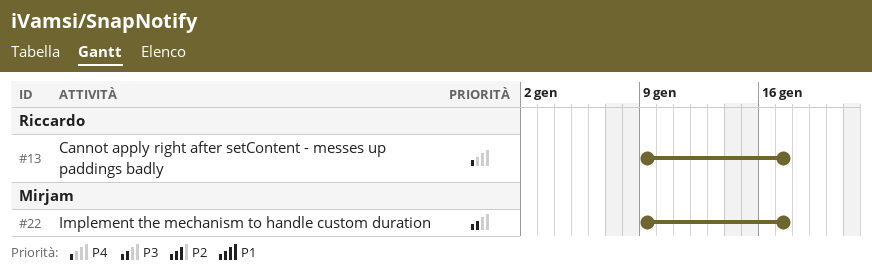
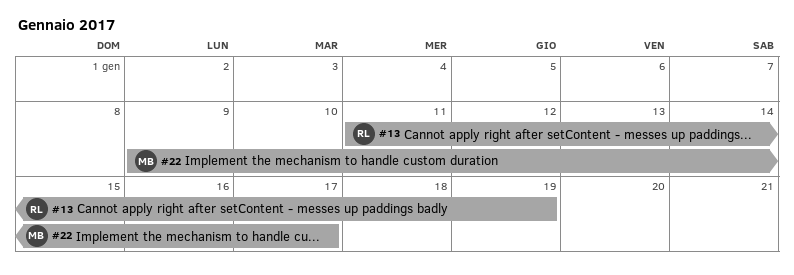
#13, start: Jan 9 -> Jan 11
#13, due: Jan 17 -> Jan 19

